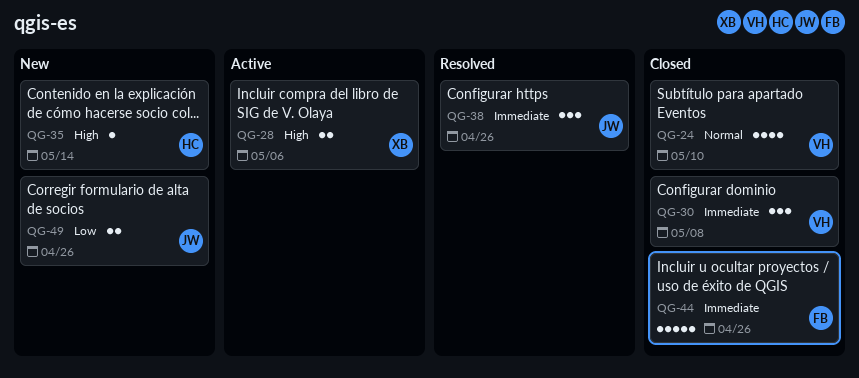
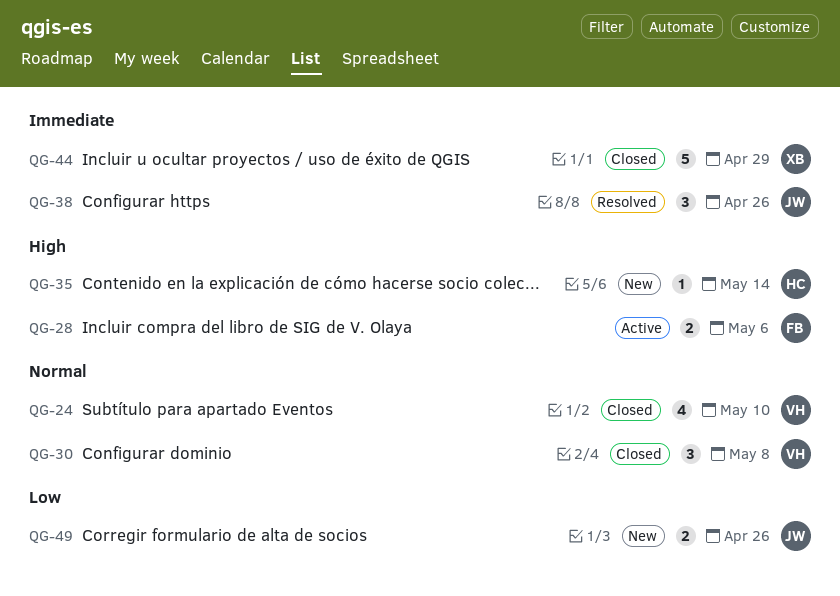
QG-28, owner: XB -> FB
QG-30, priority: Immediate -> Normal
QG-44, owner: FB -> XB
QG-44, due: Apr 26 -> Apr 29

